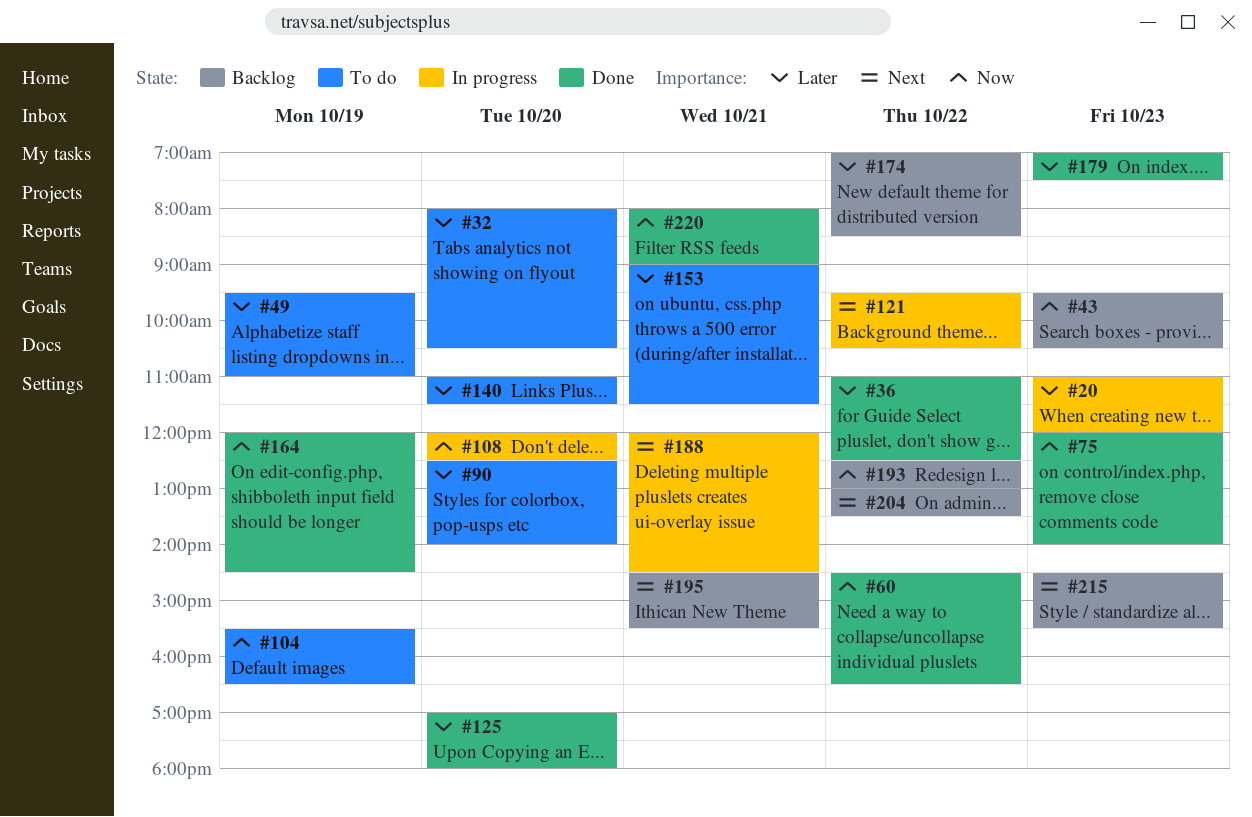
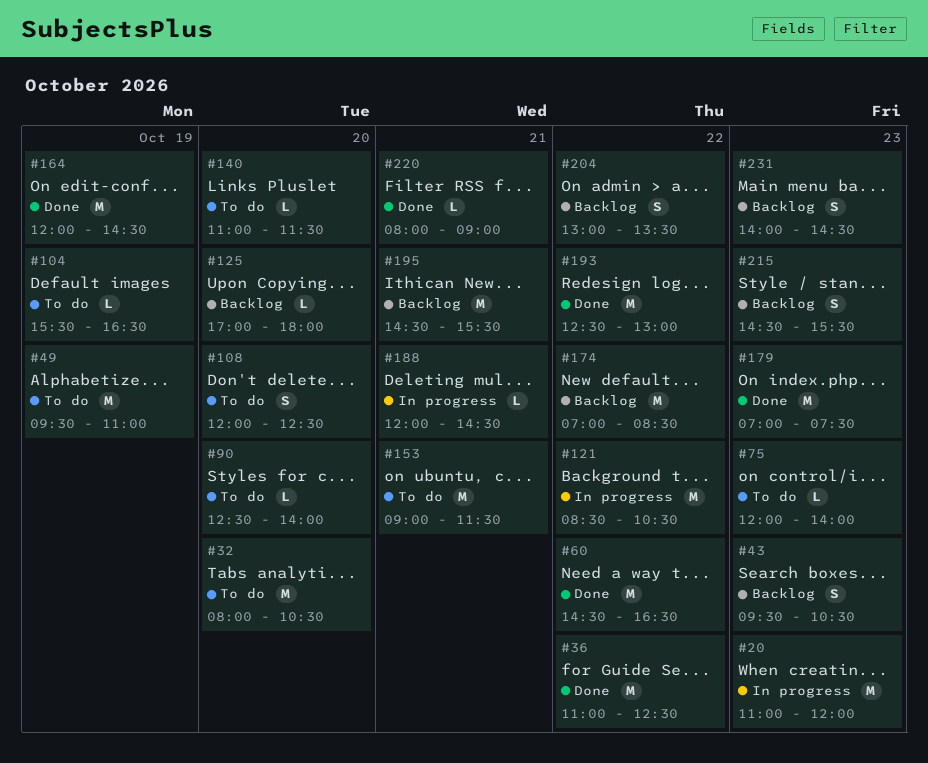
#75, status: Done -> To do
#108, status: In progress -> To do
#121, begins: 09:30 -> 08:30
#125, status: Done -> Backlog
#193, status: Backlog -> Done
#231: none -> present

